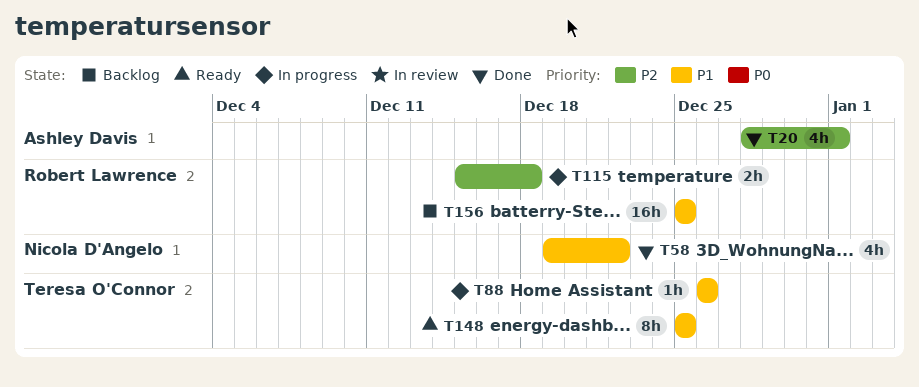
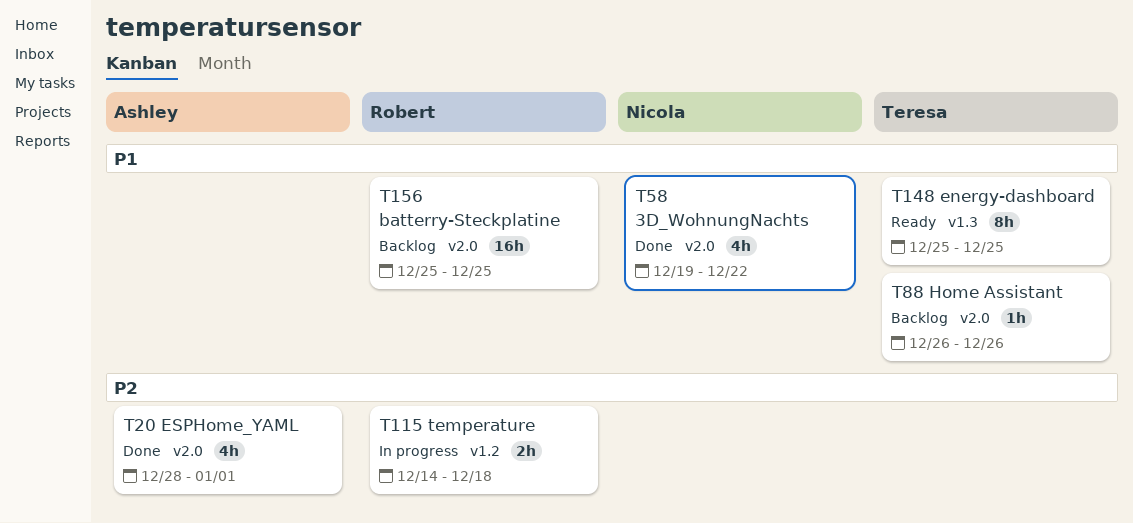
T88, status: In progress -> Backlog
T115, start: Dec 15 -> Dec 14

